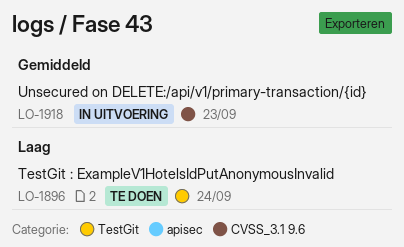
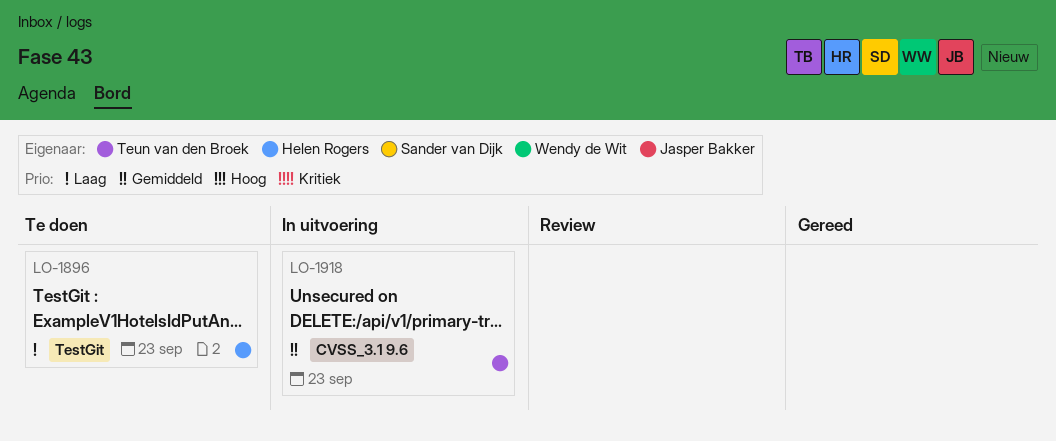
LO-1896, due: Sep 24 -> Sep 23

